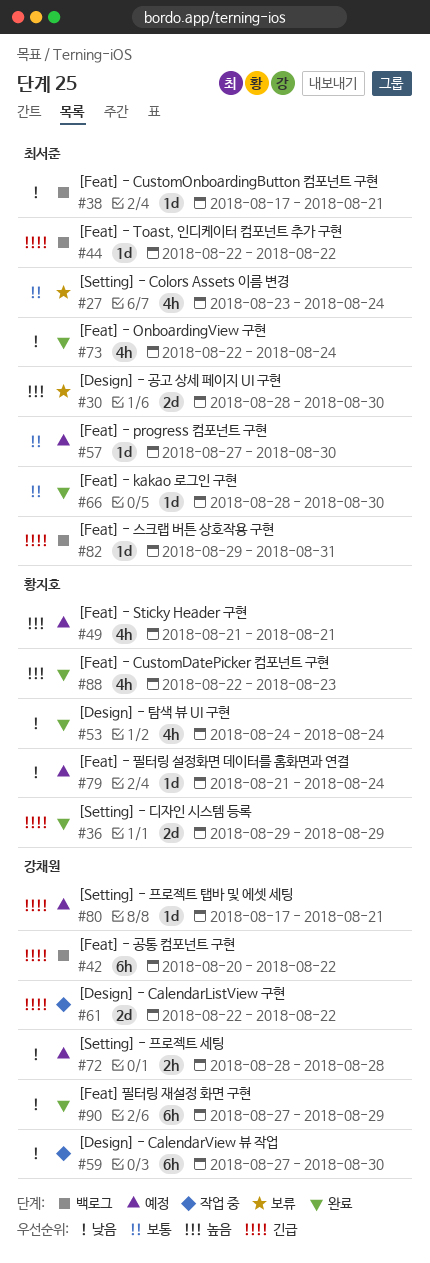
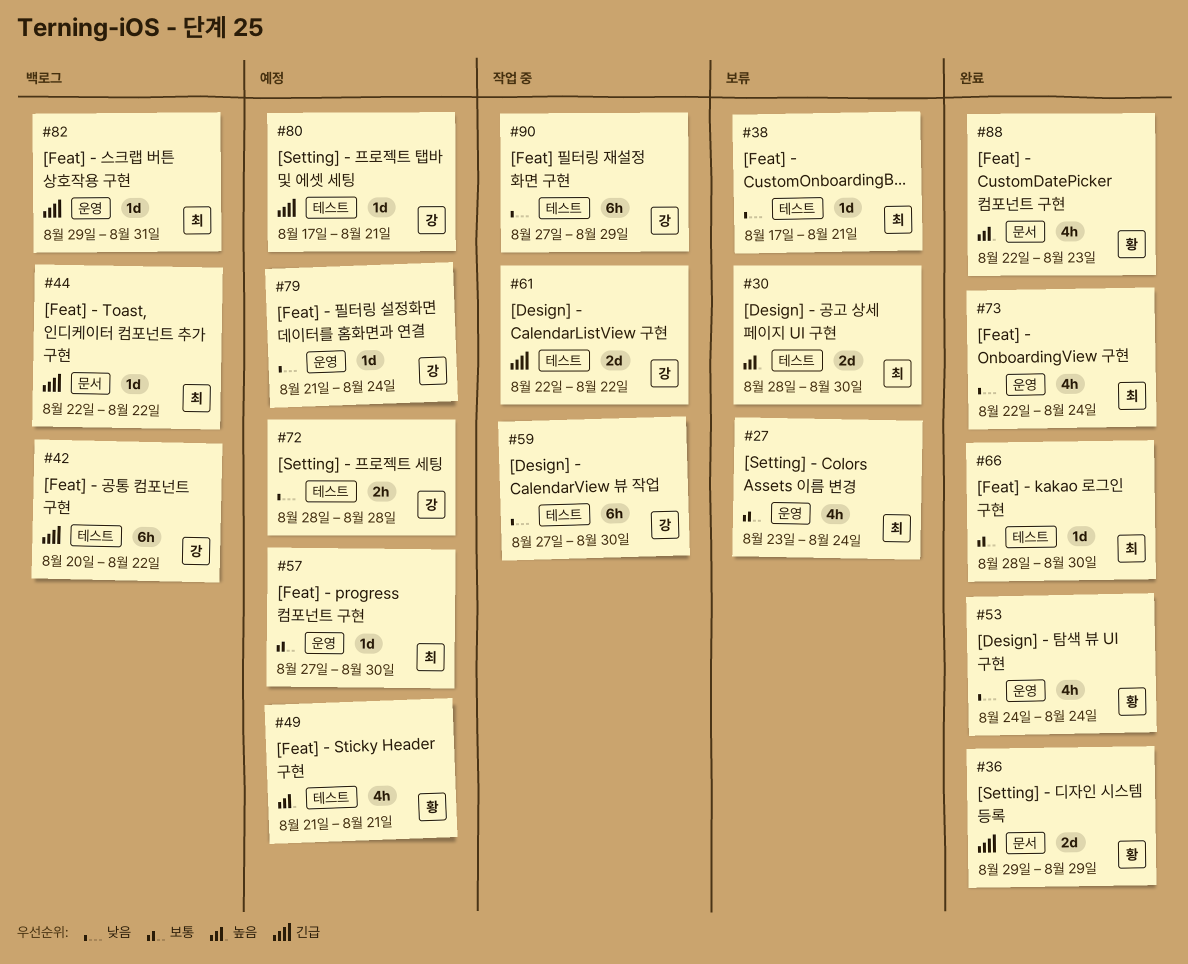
#38, status: 백로그 -> 보류
#79, owner: 황지호 -> 강채원
#90, status: 완료 -> 작업 중

